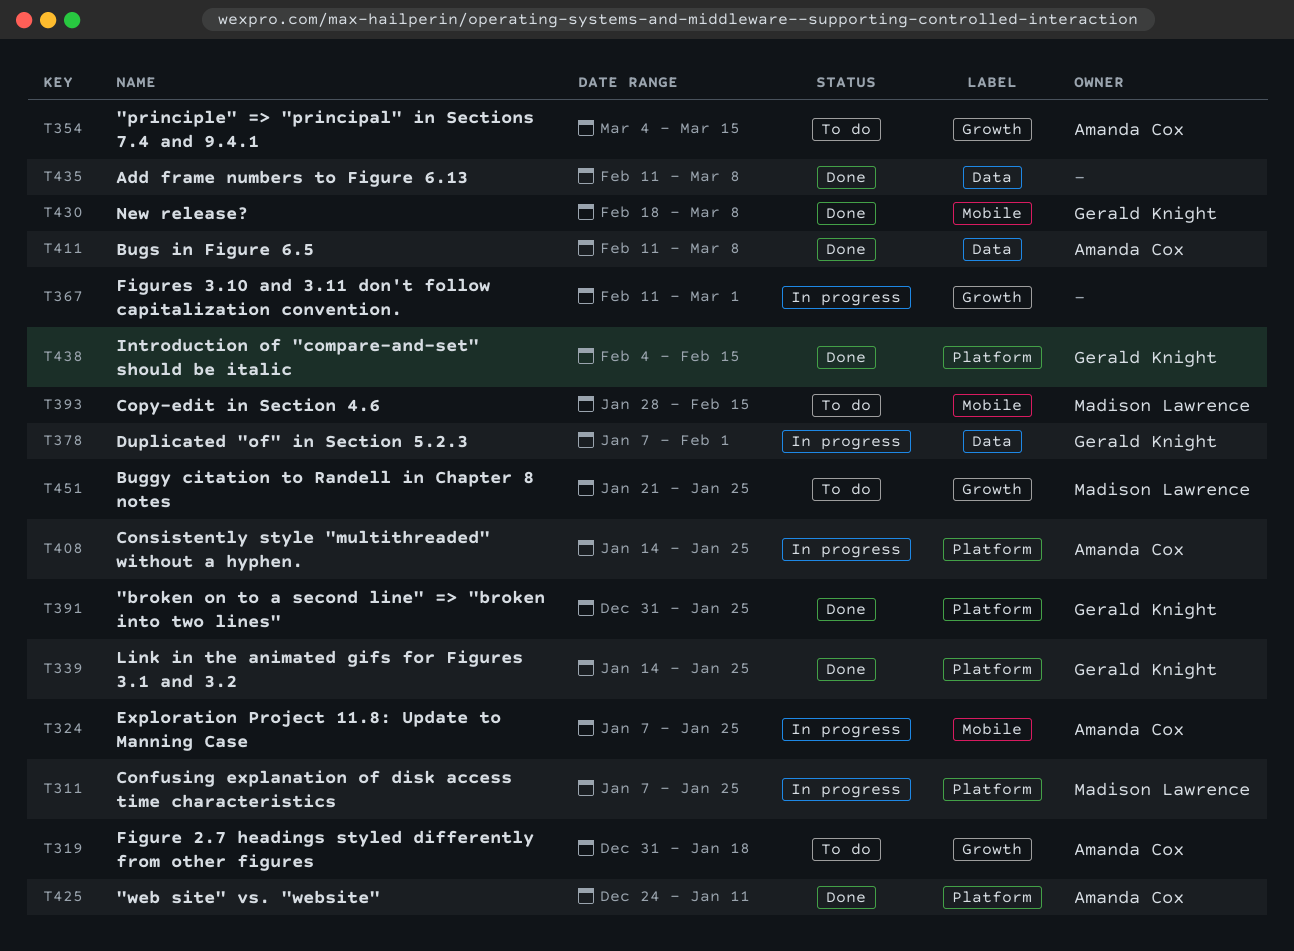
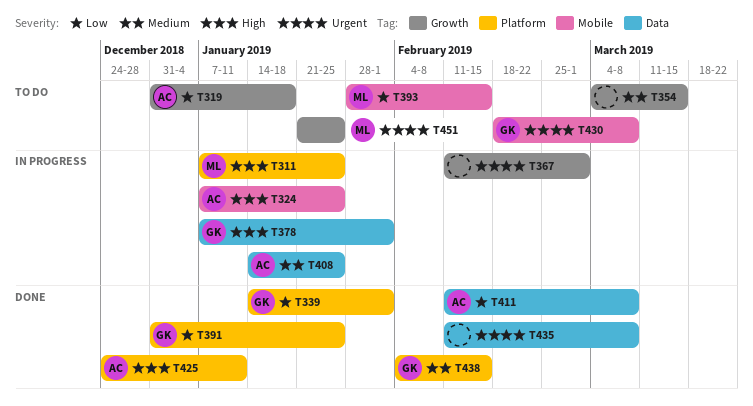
T339, due: Jan 25 -> Feb 1
T354, owner: Amanda Cox -> none
T408, label: Platform -> Data
T430, status: Done -> To do

